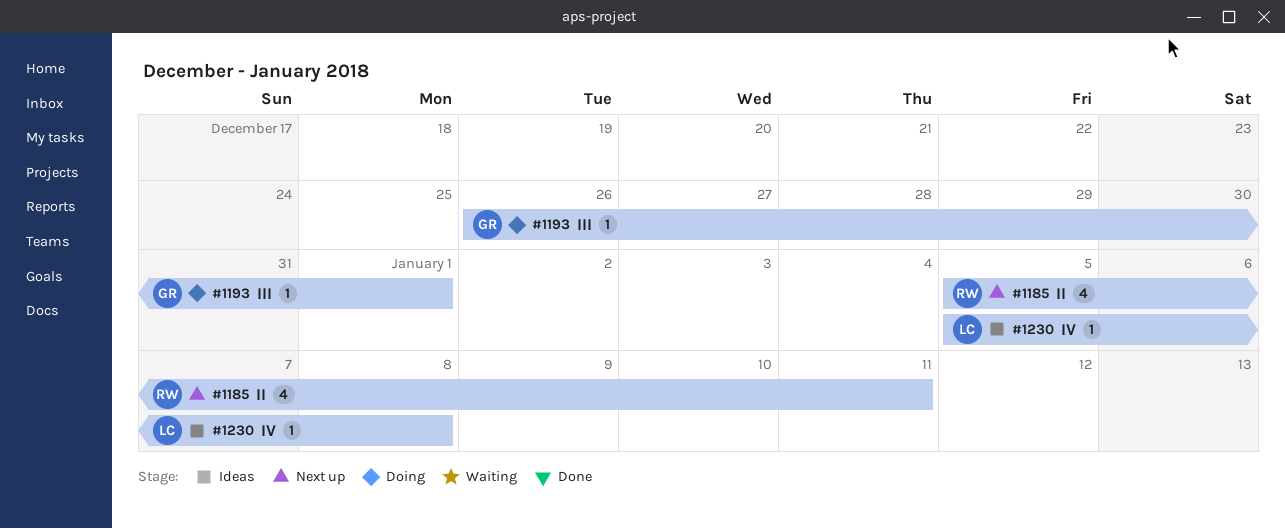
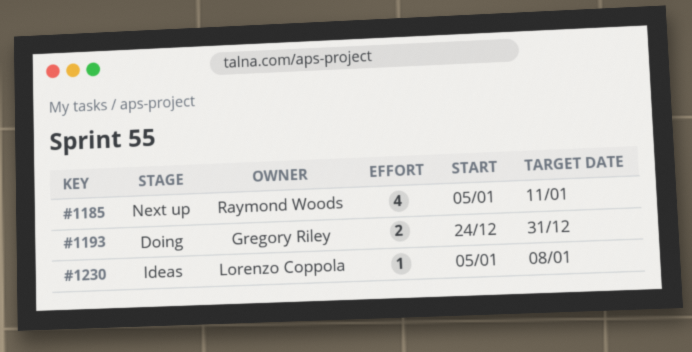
#1193, estimate: 1 -> 2
#1193, start: Dec 26 -> Dec 24
#1193, due: Jan 1 -> Dec 31

